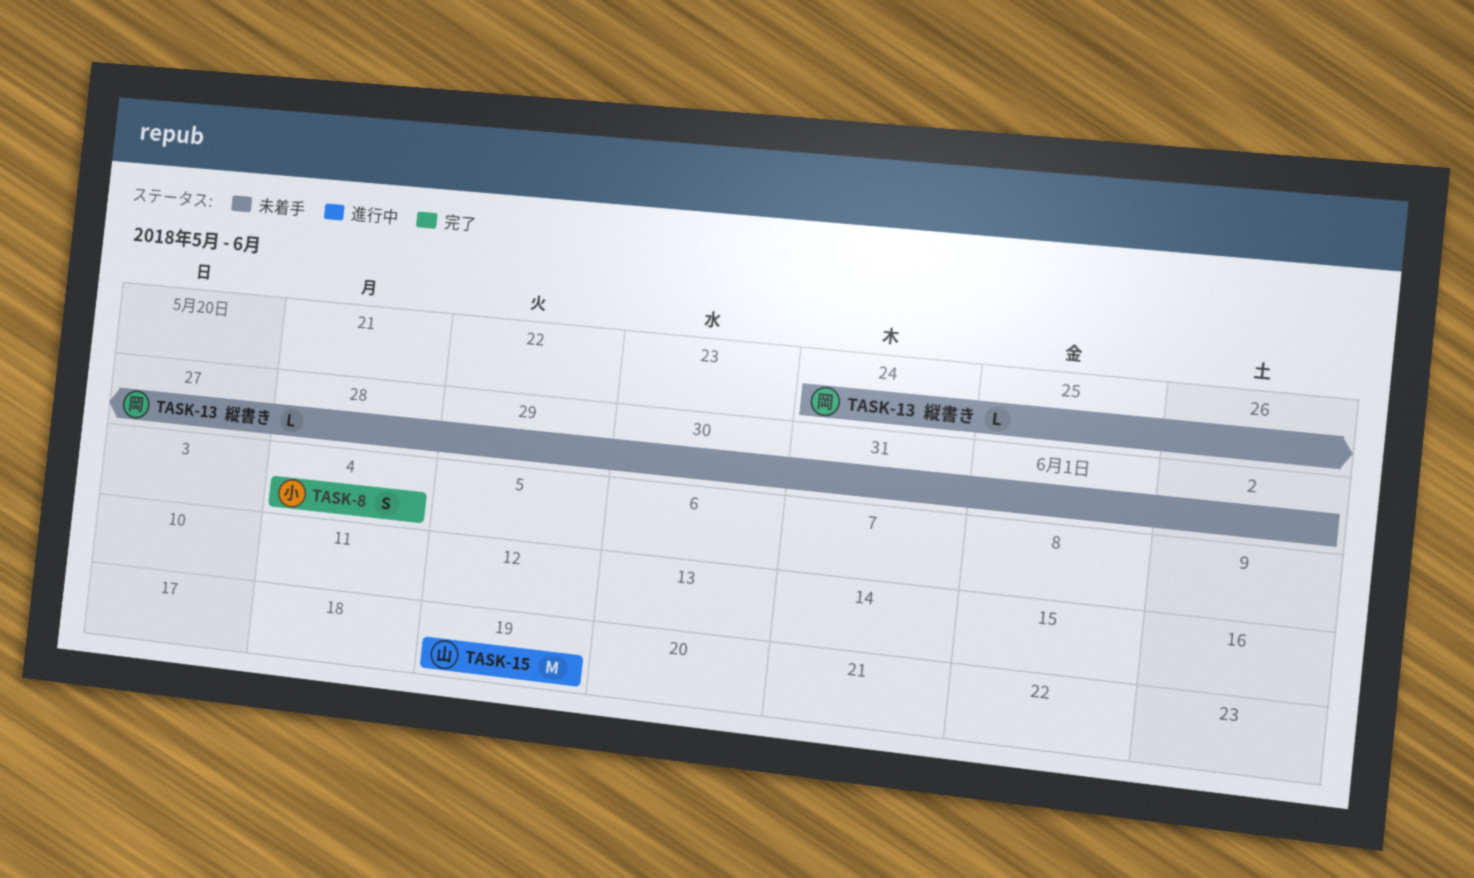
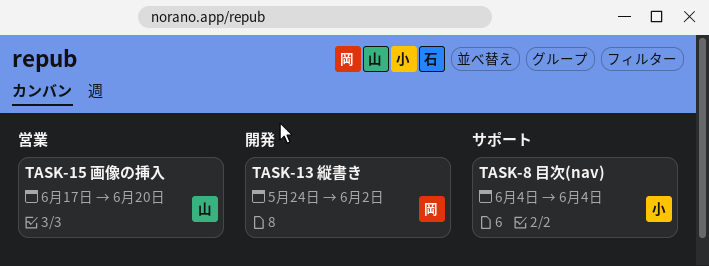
TASK-15, start: Jun 19 -> Jun 17
TASK-15, due: Jun 19 -> Jun 20

